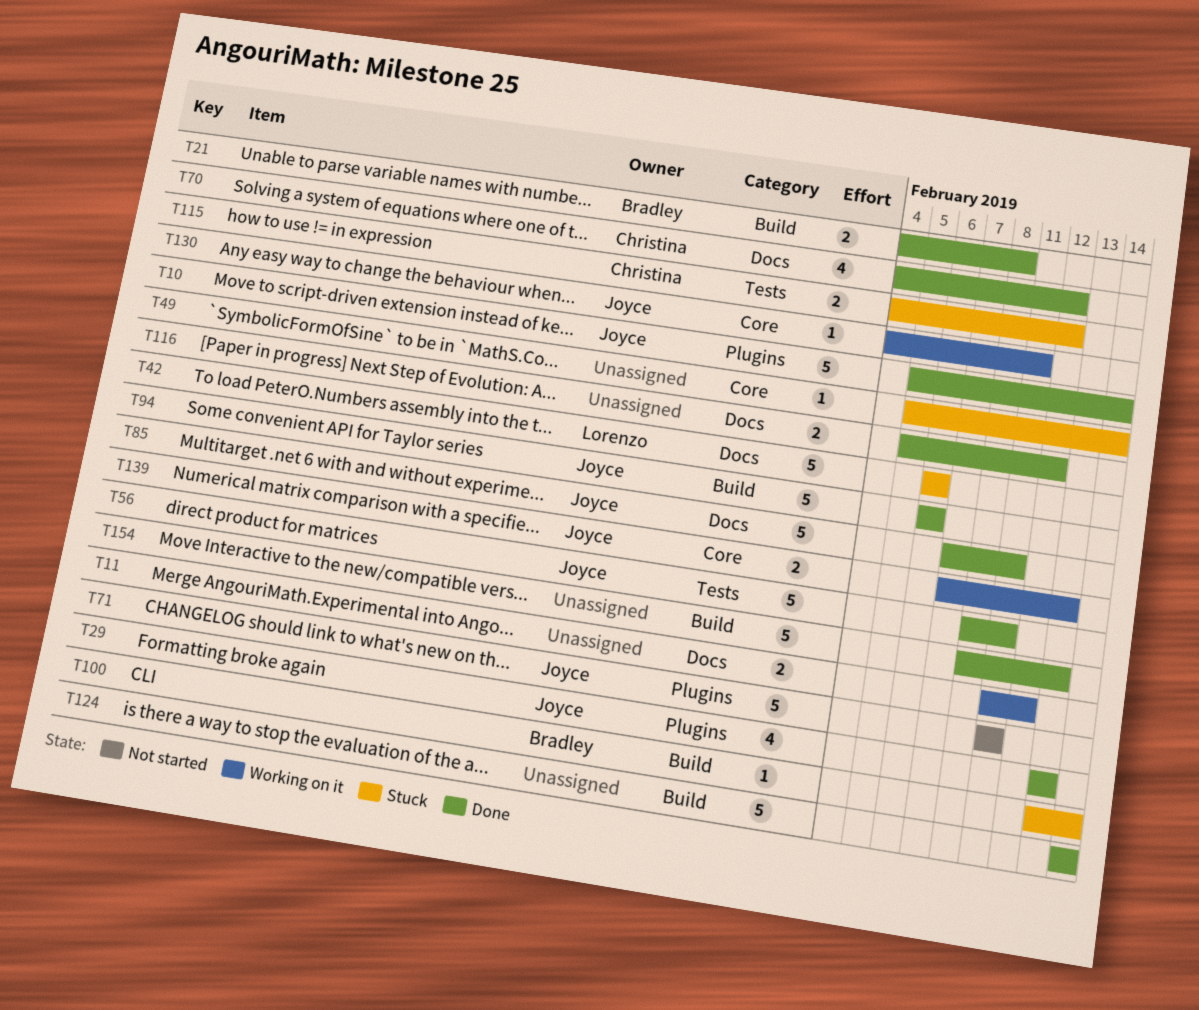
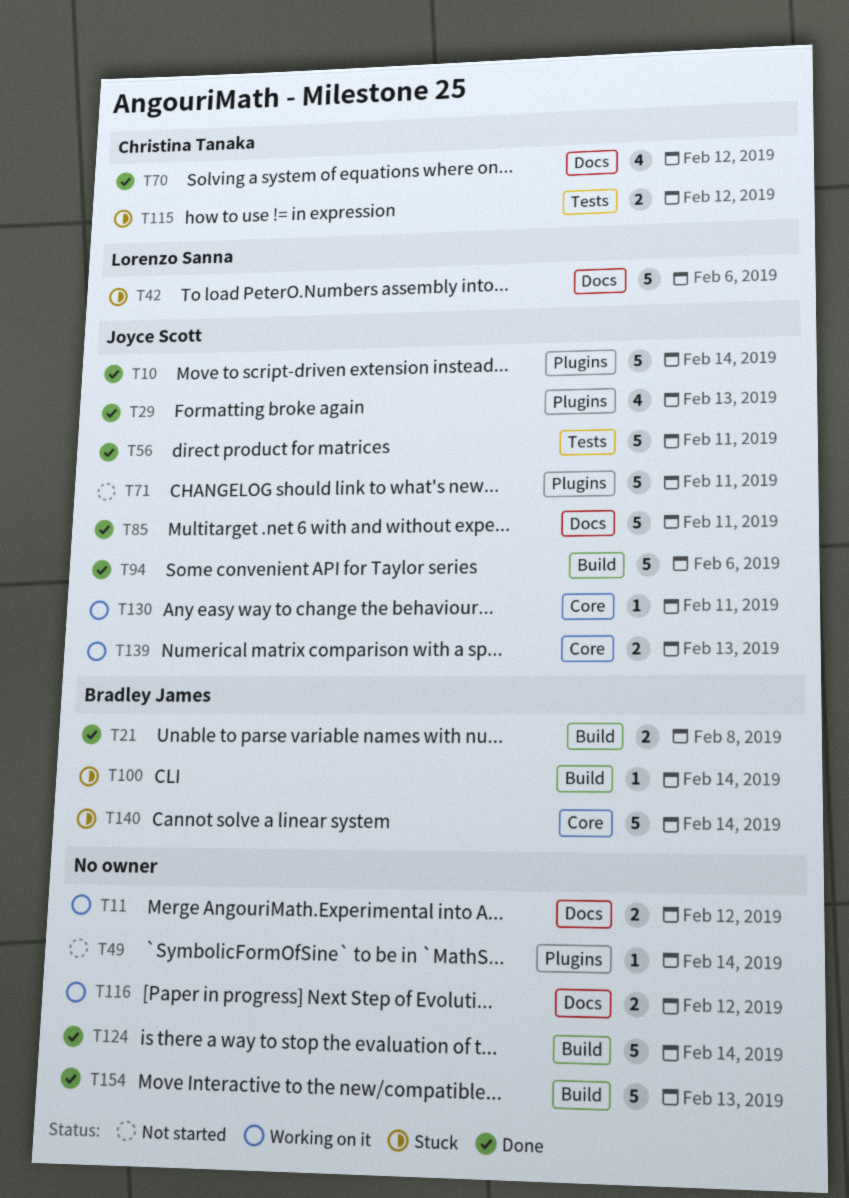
T49, status: Stuck -> Not started
T49, label: Core -> Plugins
T116, status: Done -> Working on it
T140: none -> present

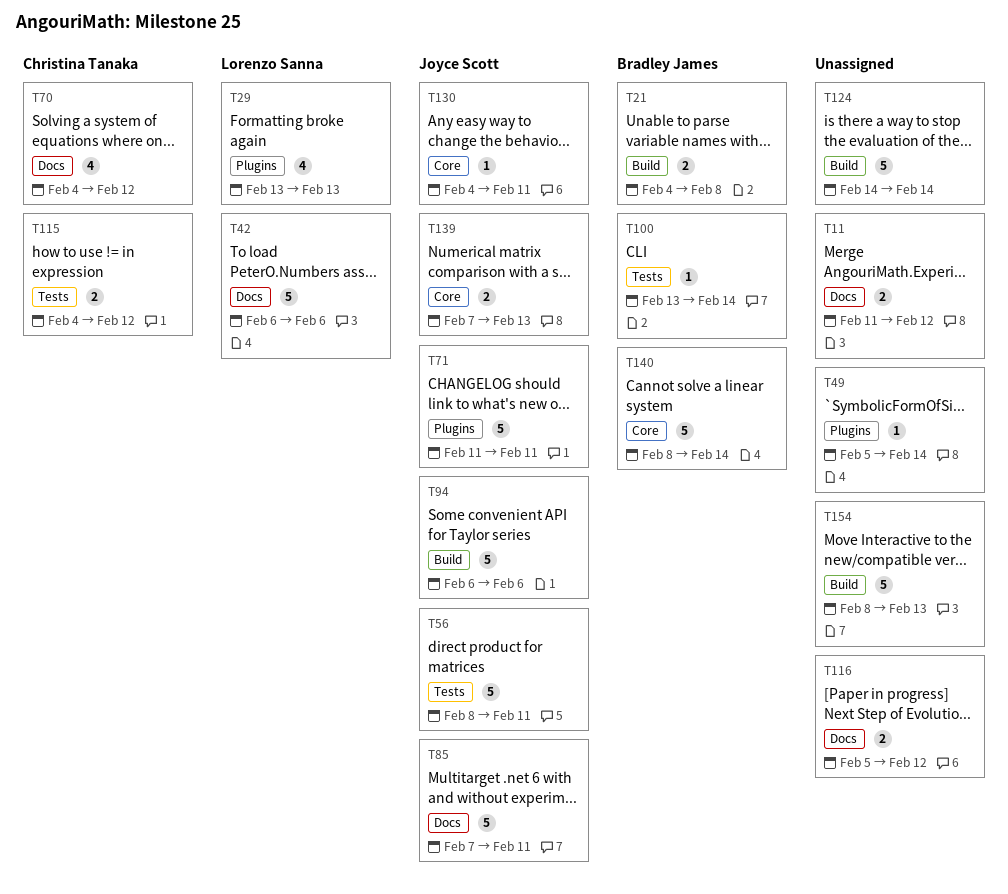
T10: present -> none
T29, owner: Joyce Scott -> Lorenzo Sanna
T100, label: Build -> Tests

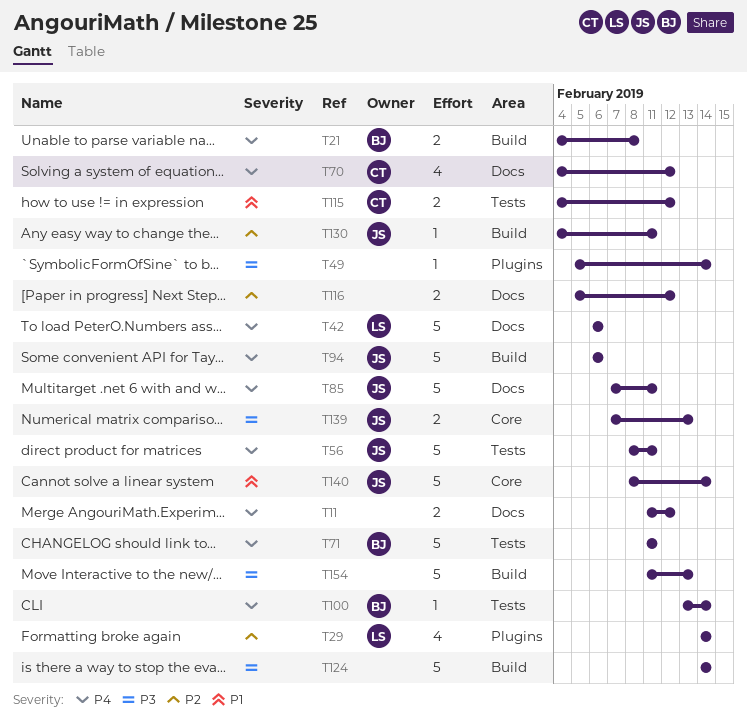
T29, start: Feb 13 -> Feb 14
T29, due: Feb 13 -> Feb 14
T71, owner: Joyce Scott -> Bradley James
T71, label: Plugins -> Tests
T130, label: Core -> Build
T140, owner: Bradley James -> Joyce Scott
T154, start: Feb 8 -> Feb 11

